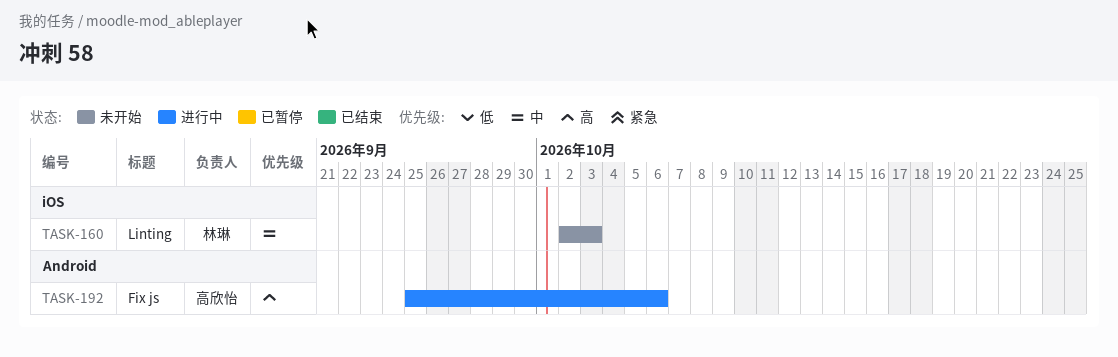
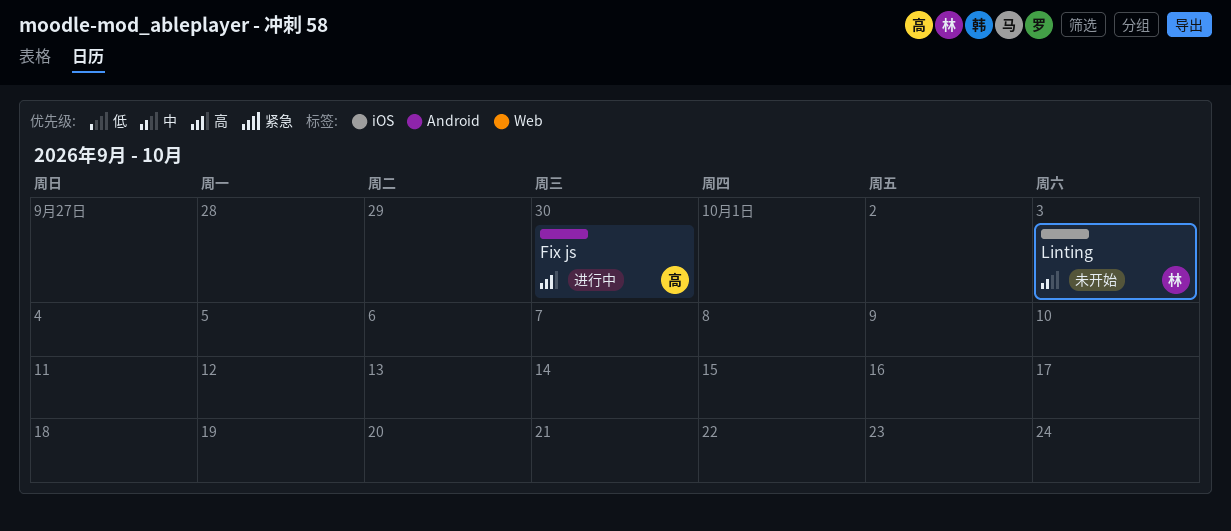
Fix js, due: Oct 6 -> Sep 30

